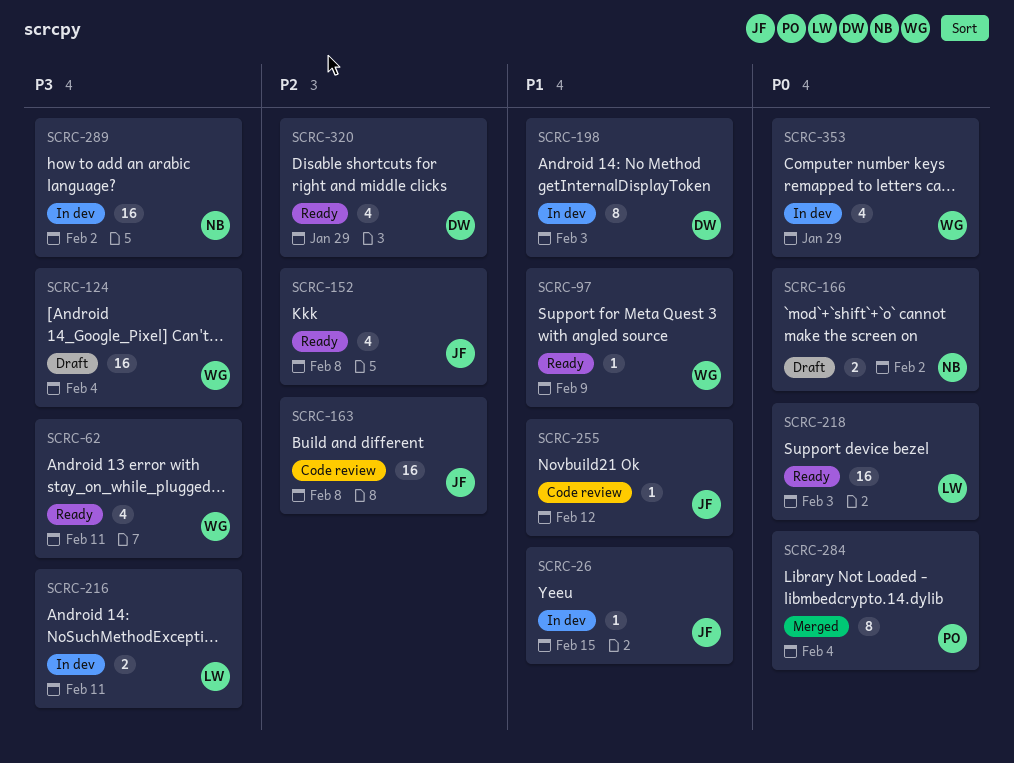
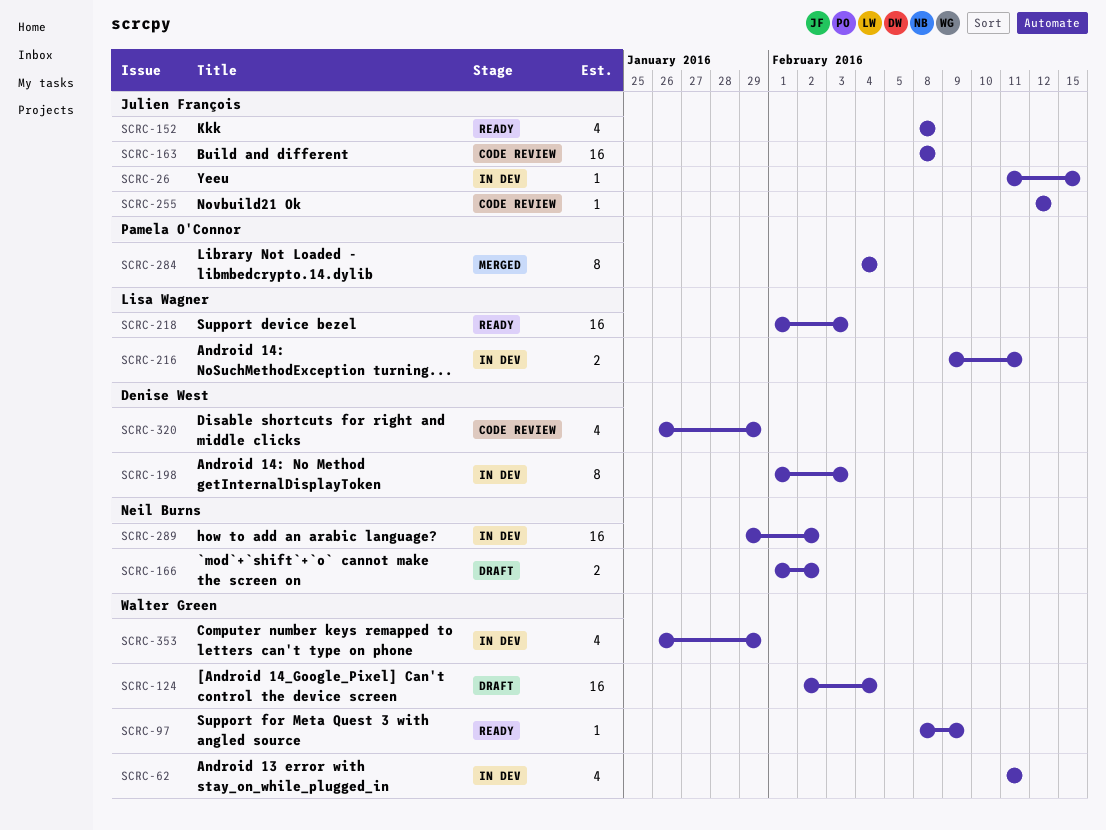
SCRC-62, status: Ready -> In dev
SCRC-320, status: Ready -> Code review

